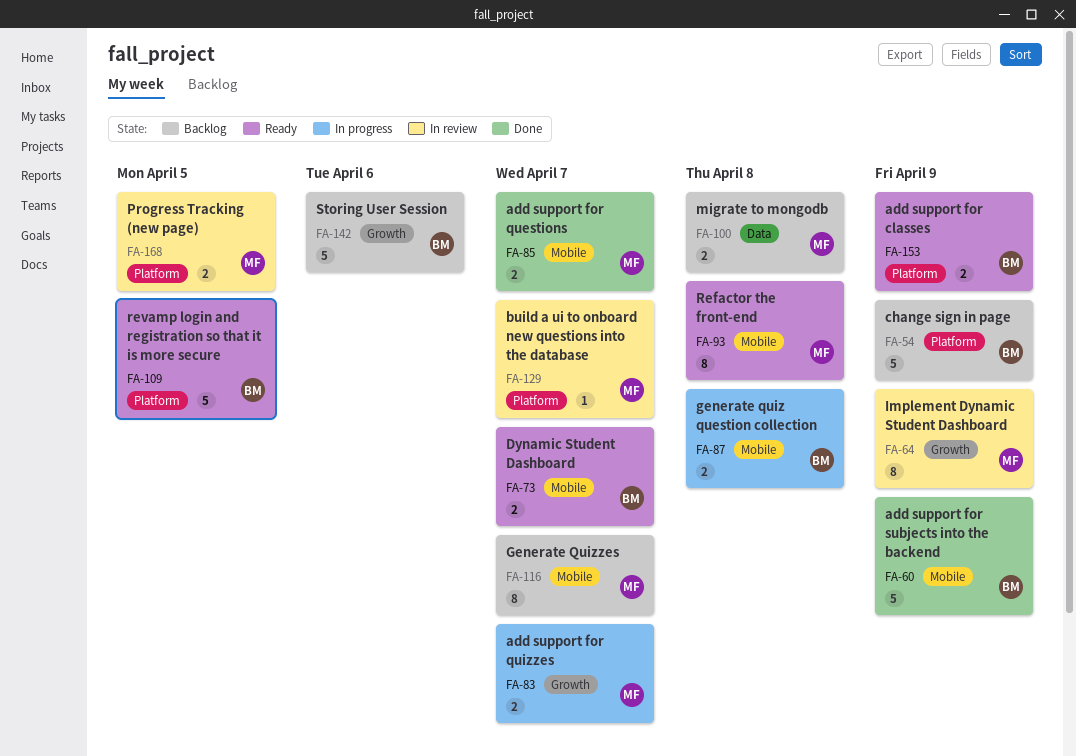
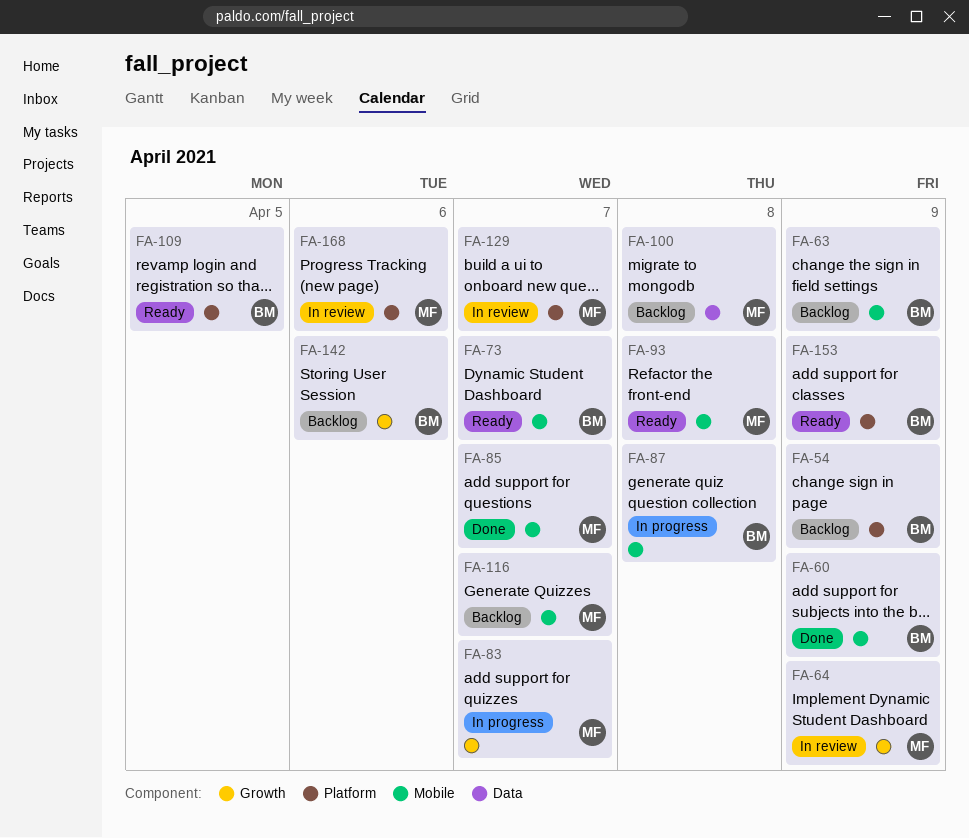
FA-63: none -> present
FA-168, due: Apr 5 -> Apr 6

